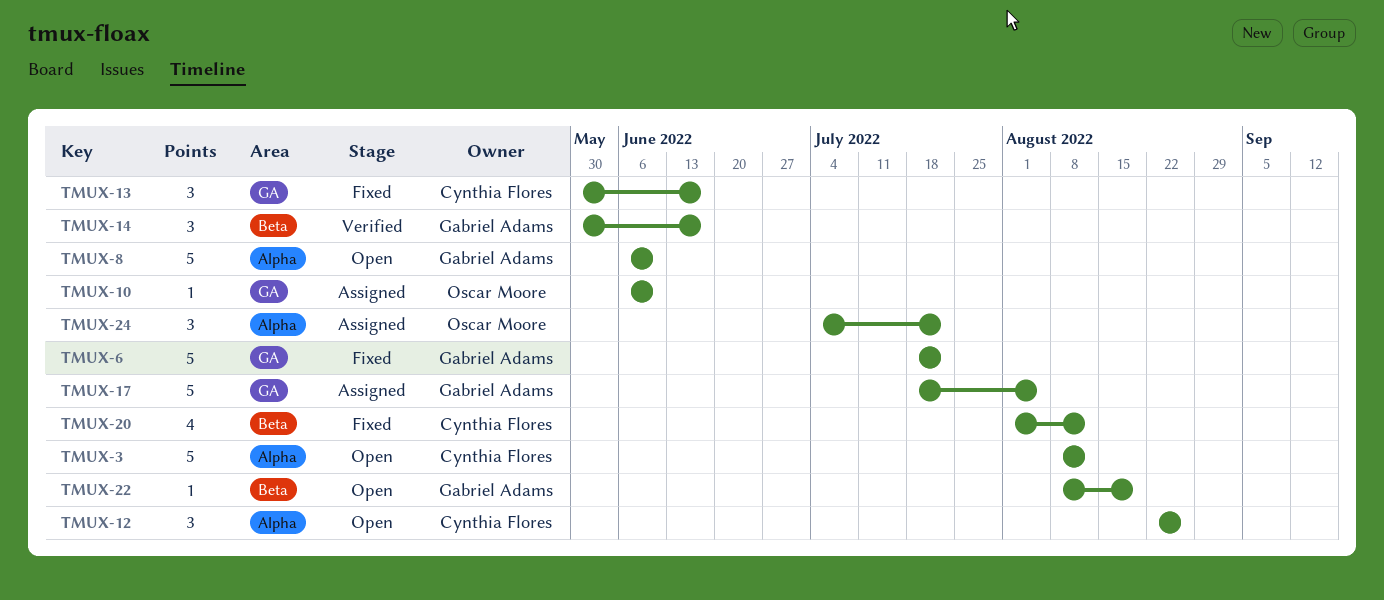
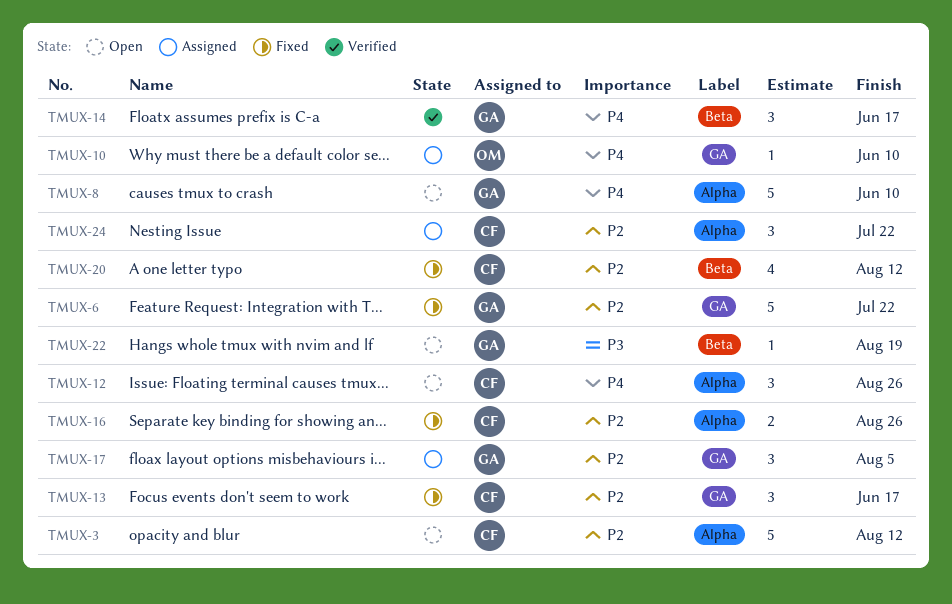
TMUX-16: none -> present
TMUX-17, estimate: 5 -> 3
TMUX-24, owner: Oscar Moore -> Cynthia Flores

